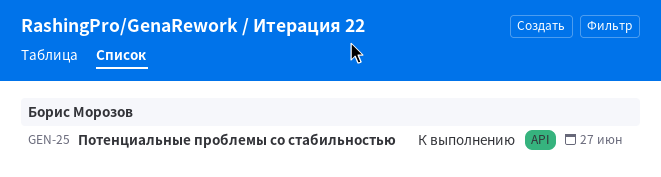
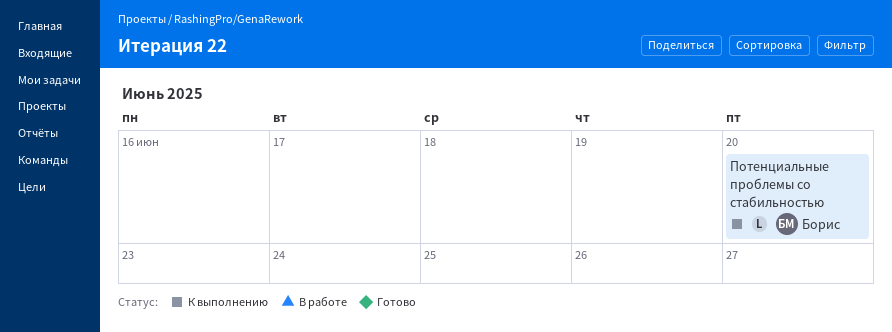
Потенциальные проблемы со стабильностью, due: Jun 27 -> Jun 20

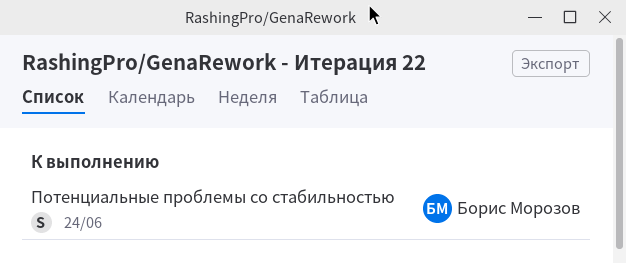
Потенциальные проблемы со стабильностью, estimate: L -> S
Потенциальные проблемы со стабильностью, due: Jun 20 -> Jun 24

